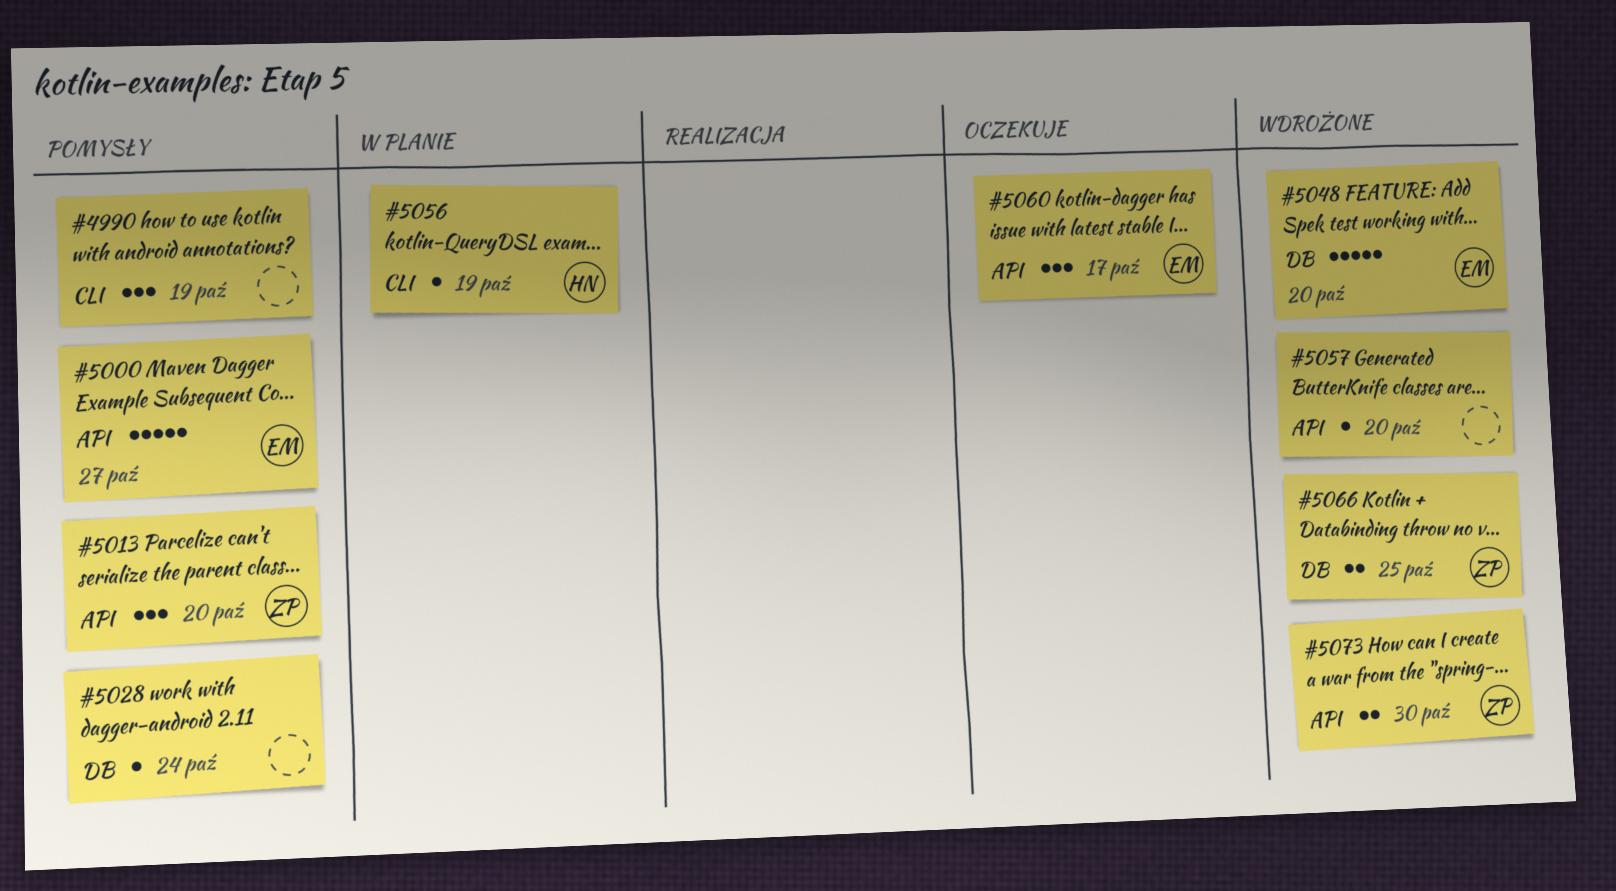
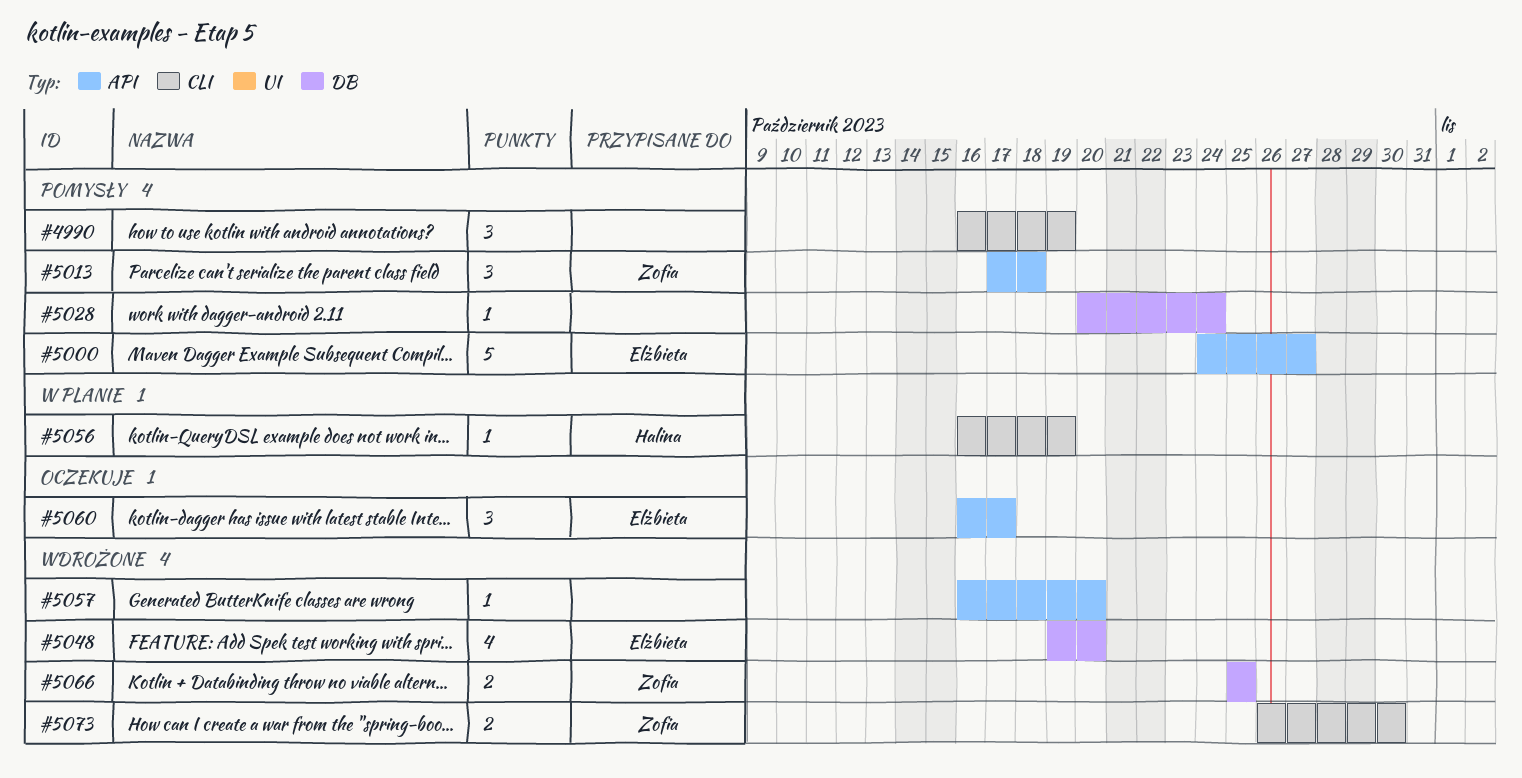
#5013, due: Oct 20 -> Oct 18
#5048, estimate: 5 -> 4
#5073, label: API -> CLI

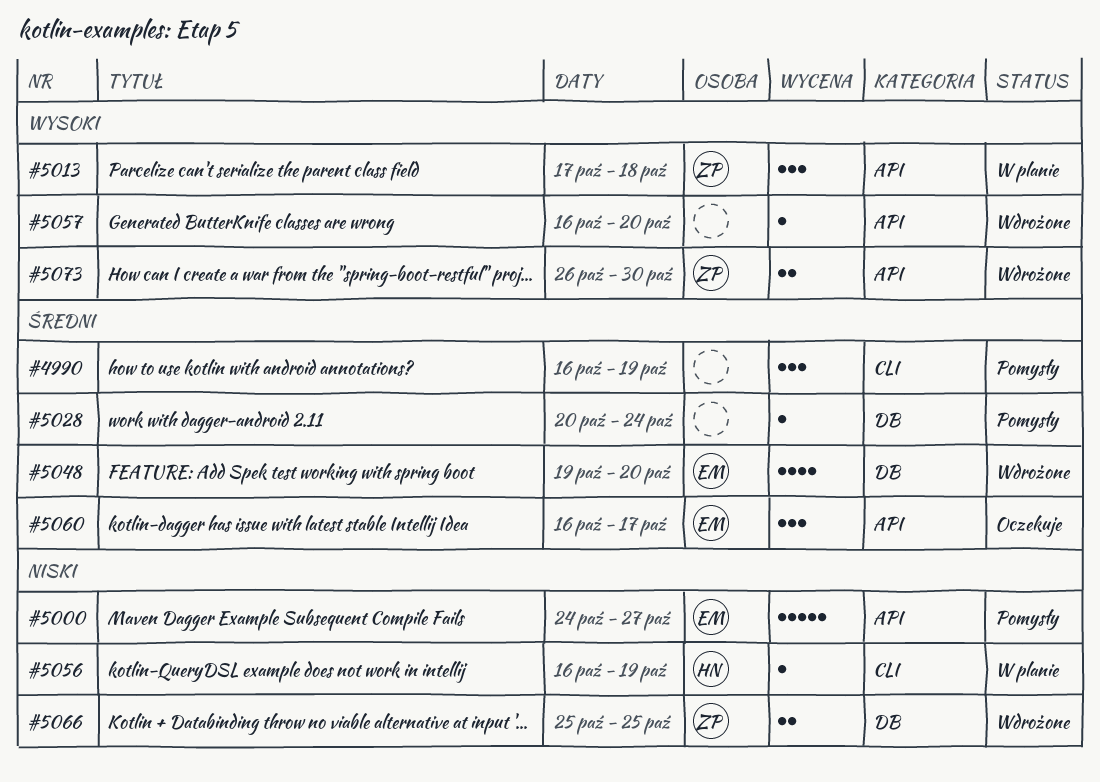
#5013, status: Pomysły -> W planie
#5073, label: CLI -> API

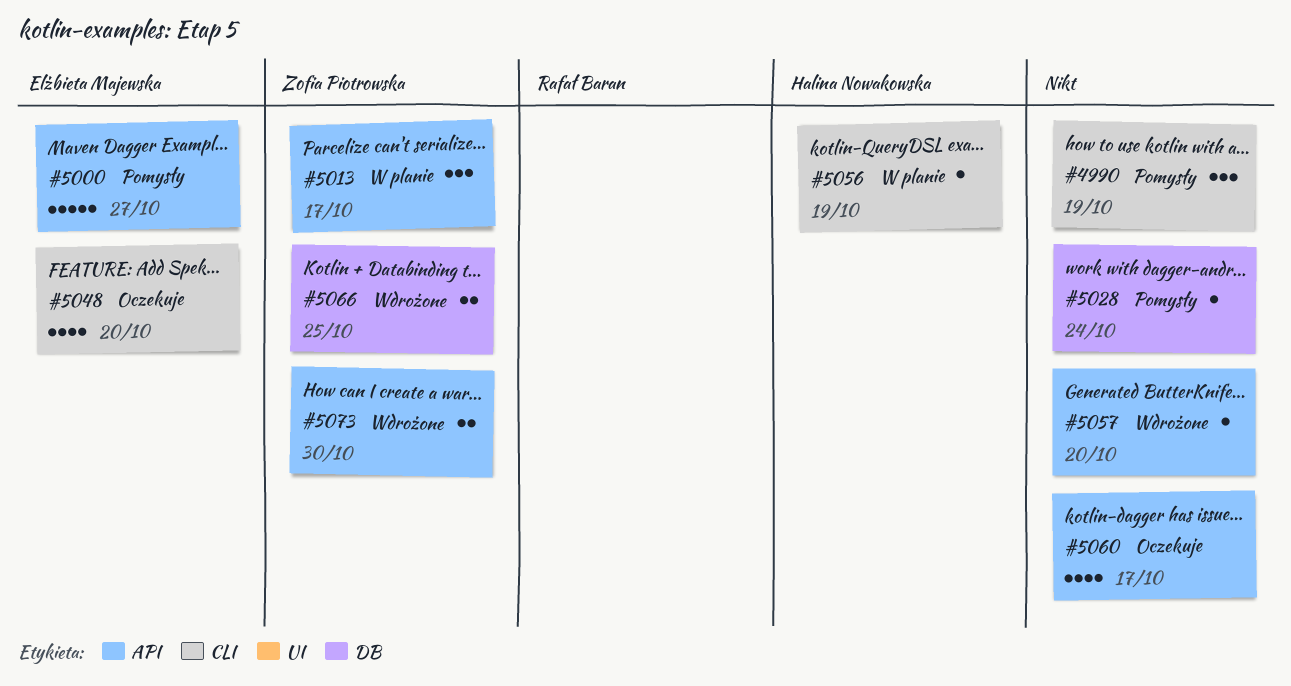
#5013, due: Oct 18 -> Oct 17
#5048, status: Wdrożone -> Oczekuje
#5048, label: DB -> CLI
#5060, owner: Elżbieta Majewska -> none
#5060, estimate: 3 -> 4

